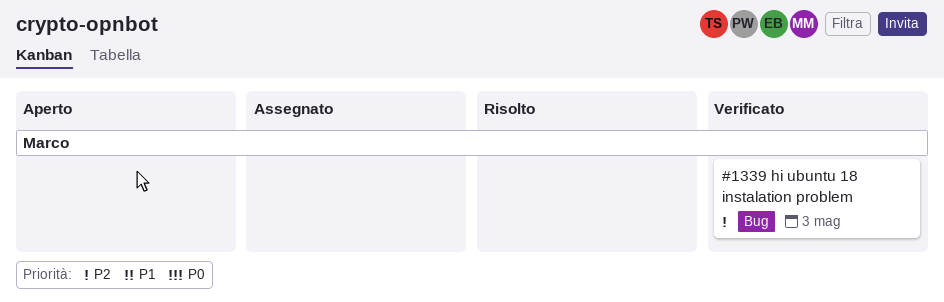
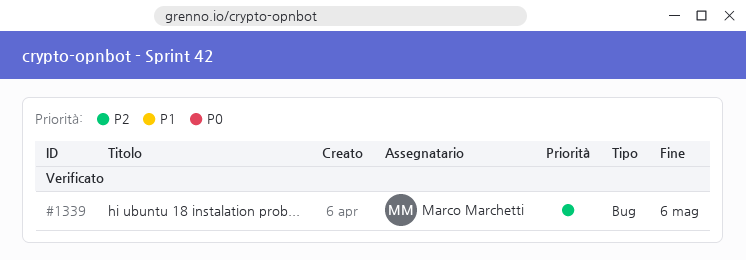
#1339, due: May 3 -> May 6

